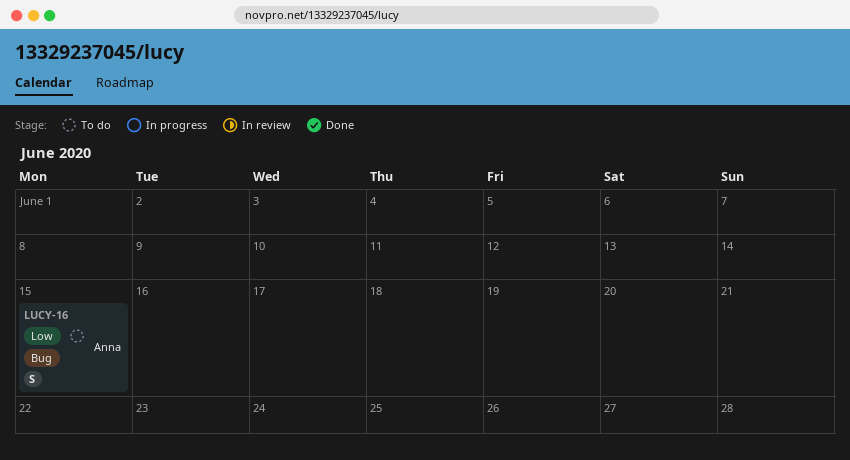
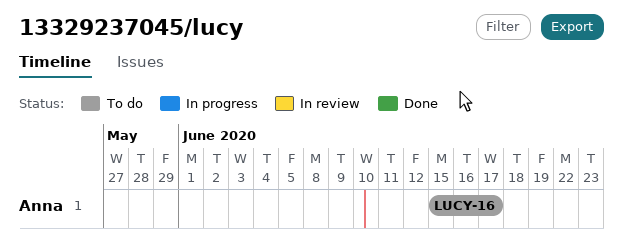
LUCY-16, due: Jun 15 -> Jun 17

